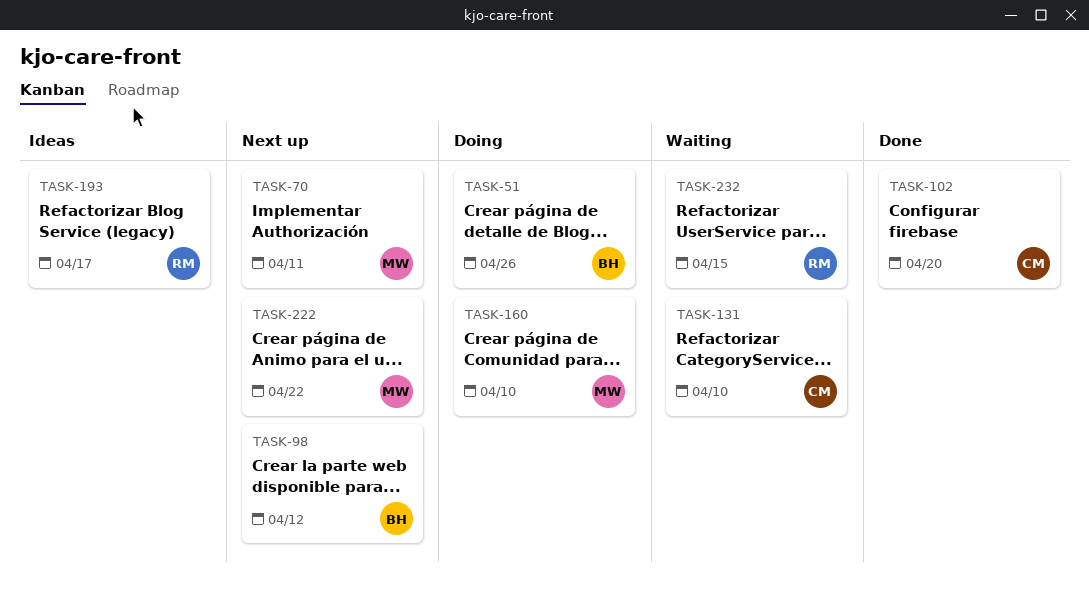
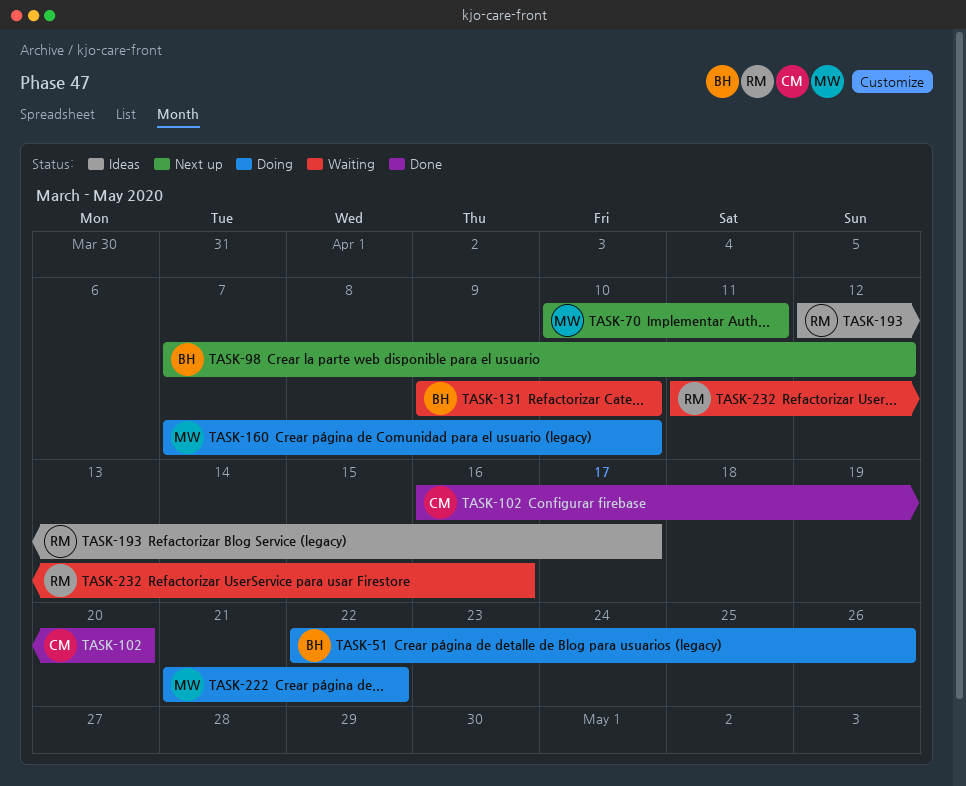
TASK-131, owner: CM -> BH
TASK-222, status: Next up -> Doing
TASK-232, due: Apr 15 -> Apr 16

